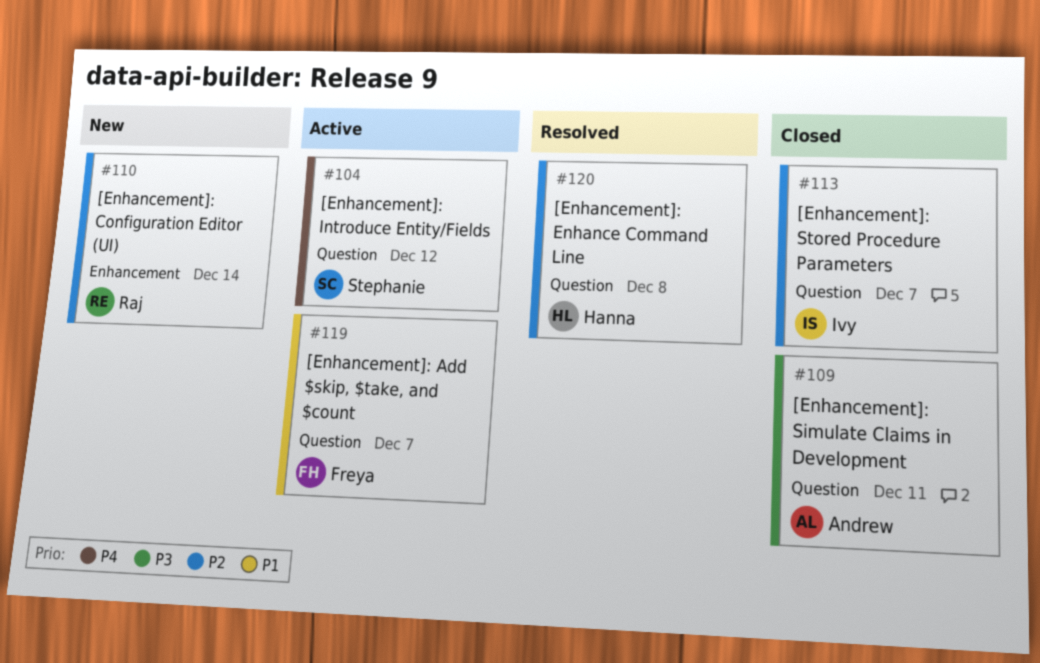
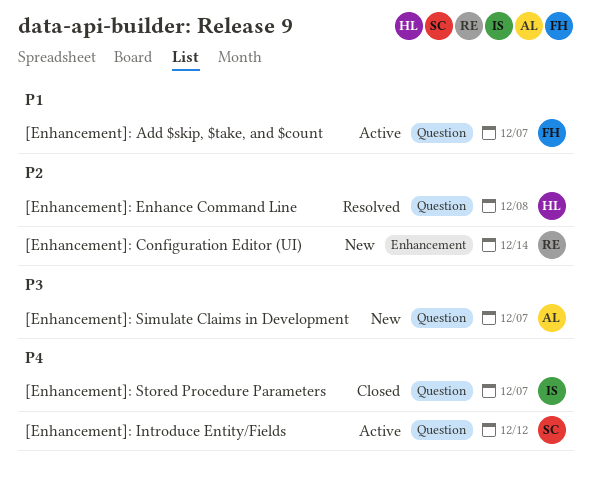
[Enhancement]: Simulate Claims in Development, status: Closed -> New
[Enhancement]: Simulate Claims in Development, due: Dec 11 -> Dec 7
[Enhancement]: Stored Procedure Parameters, priority: P2 -> P4

